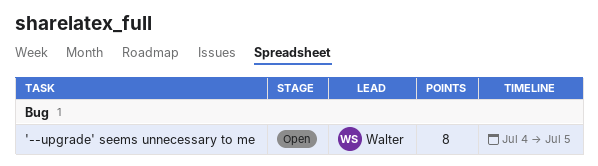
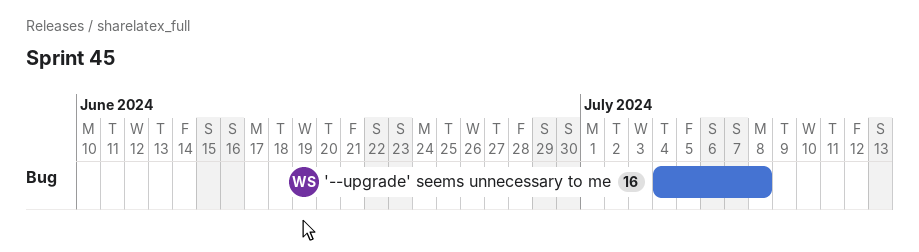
'--upgrade' seems unnecessary to me, estimate: 8 -> 16
'--upgrade' seems unnecessary to me, due: Jul 5 -> Jul 8

